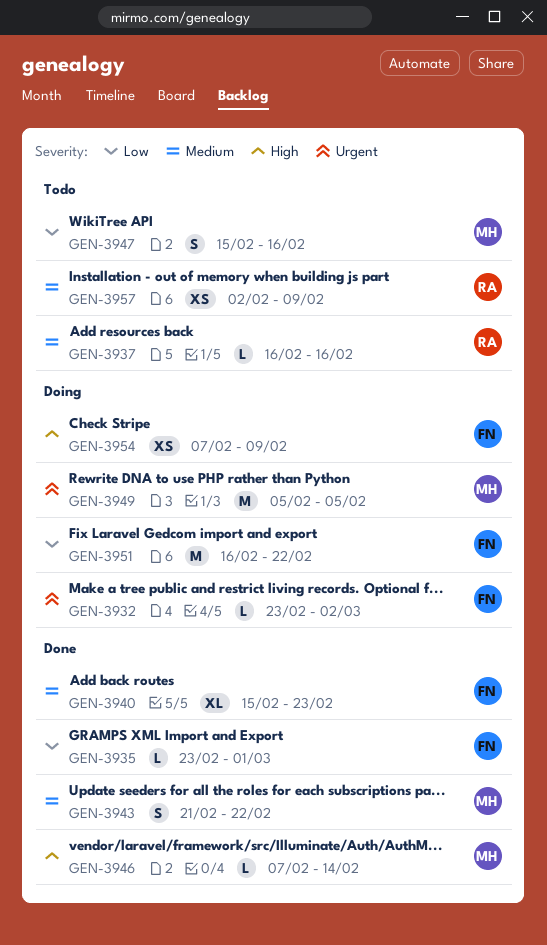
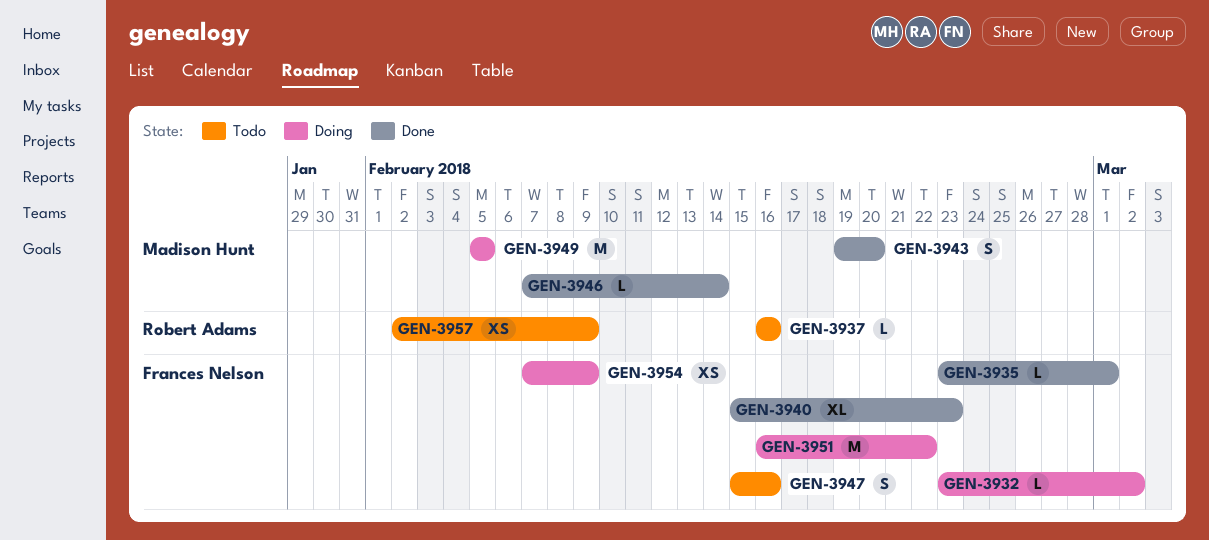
GEN-3943, start: Feb 21 -> Feb 19
GEN-3943, due: Feb 22 -> Feb 20
GEN-3947, owner: Madison Hunt -> Frances Nelson

